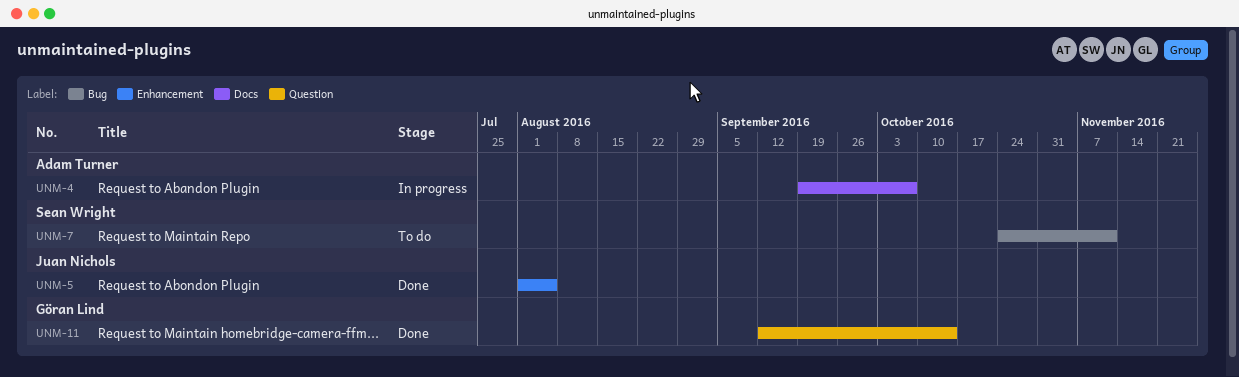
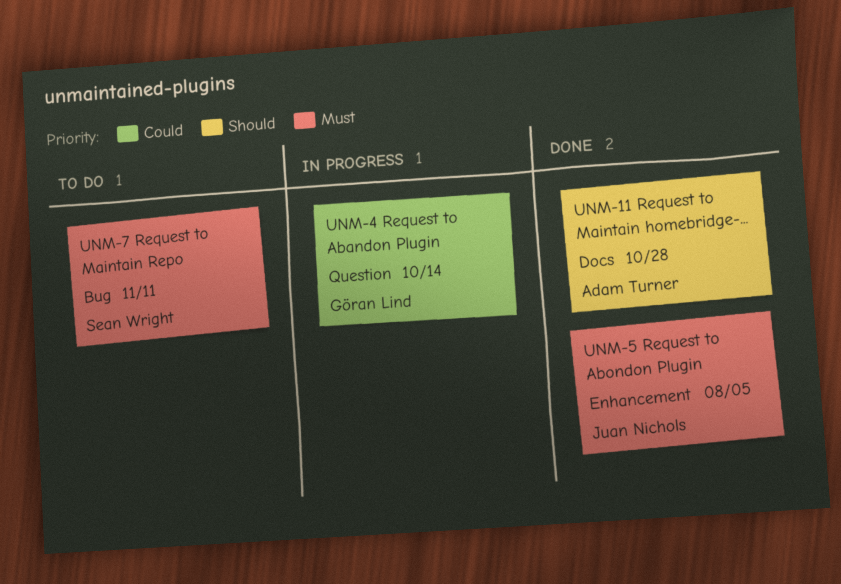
UNM-4, owner: Adam Turner -> Göran Lind
UNM-4, label: Docs -> Question
UNM-4, due: Oct 7 -> Oct 14
UNM-11, owner: Göran Lind -> Adam Turner
UNM-11, label: Question -> Docs
UNM-11, due: Oct 14 -> Oct 28

